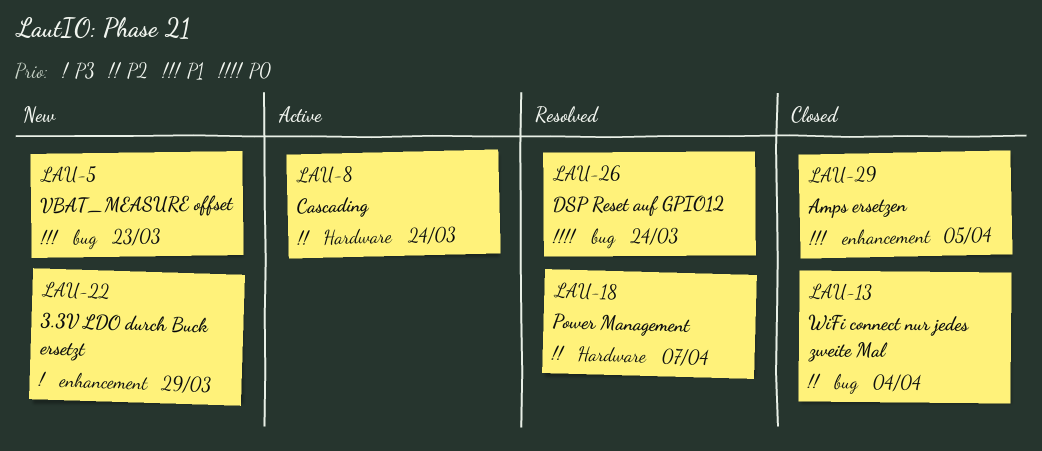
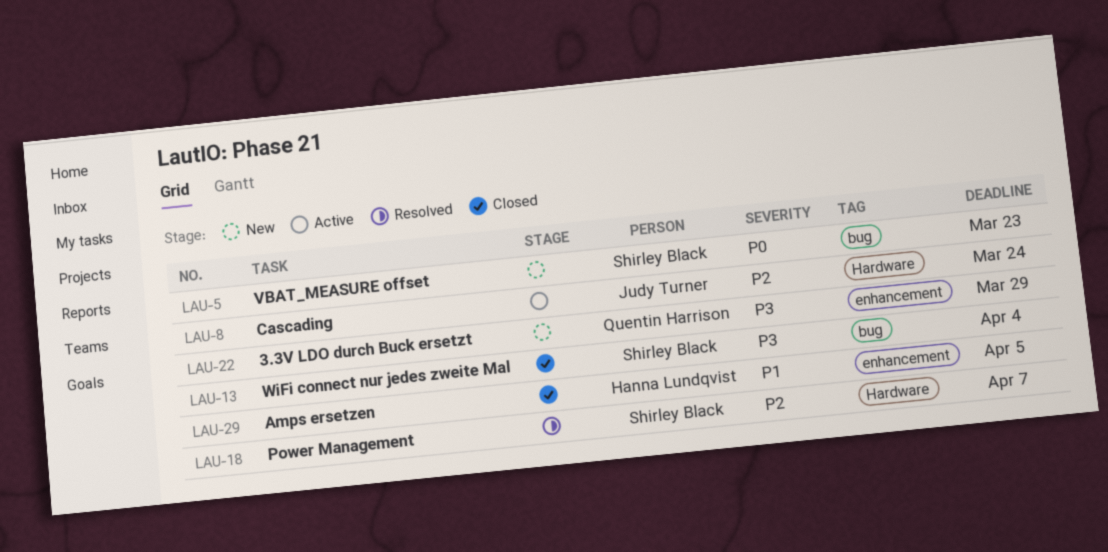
LAU-5, priority: P1 -> P0
LAU-13, priority: P2 -> P3
LAU-26: present -> none

